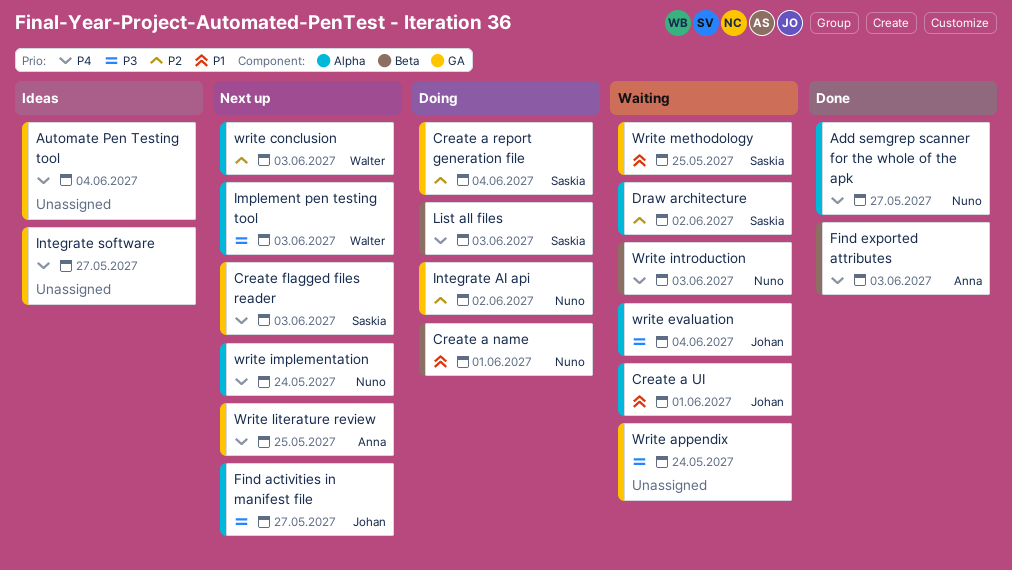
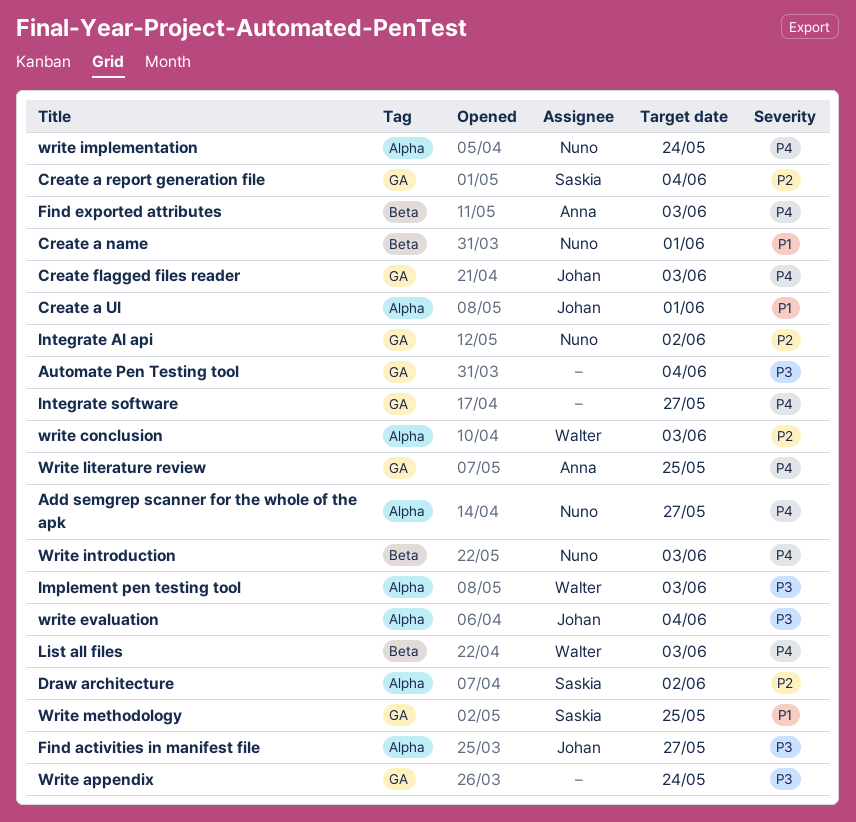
Automate Pen Testing tool, priority: P4 -> P3
Create flagged files reader, owner: Saskia -> Johan
List all files, owner: Saskia -> Walter

